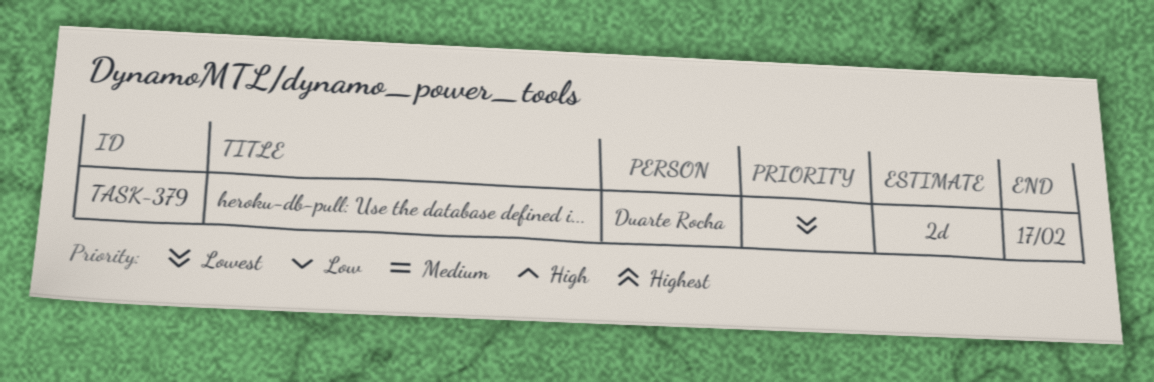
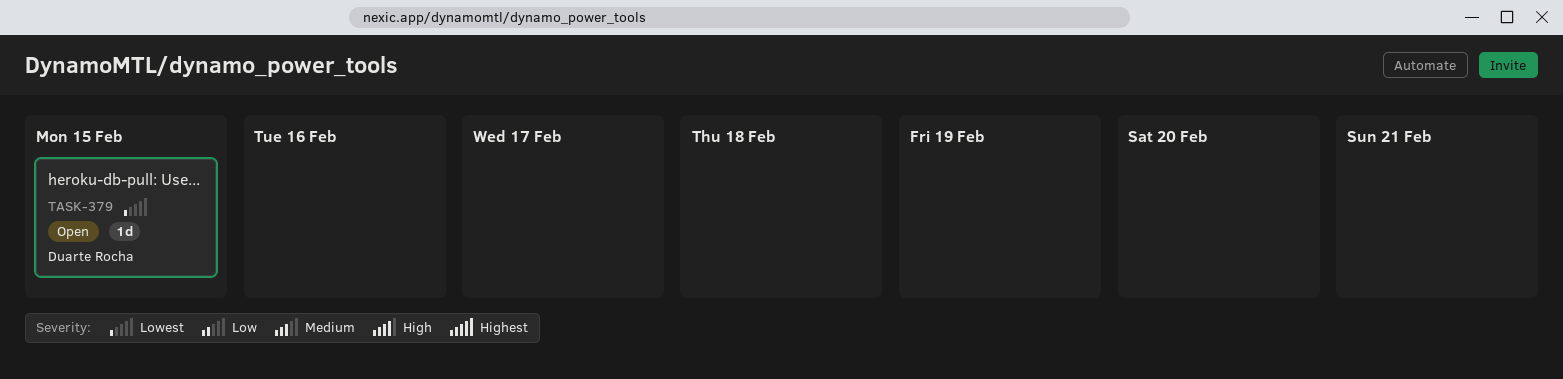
TASK-379, estimate: 2d -> 1d
TASK-379, due: Feb 17 -> Feb 15

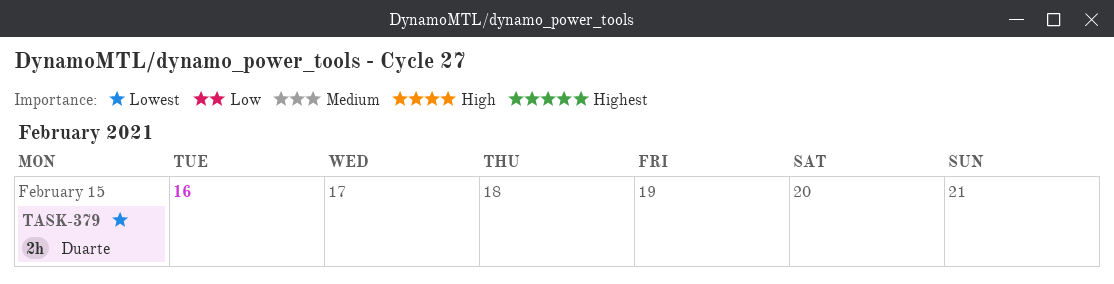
TASK-379, estimate: 1d -> 2h

